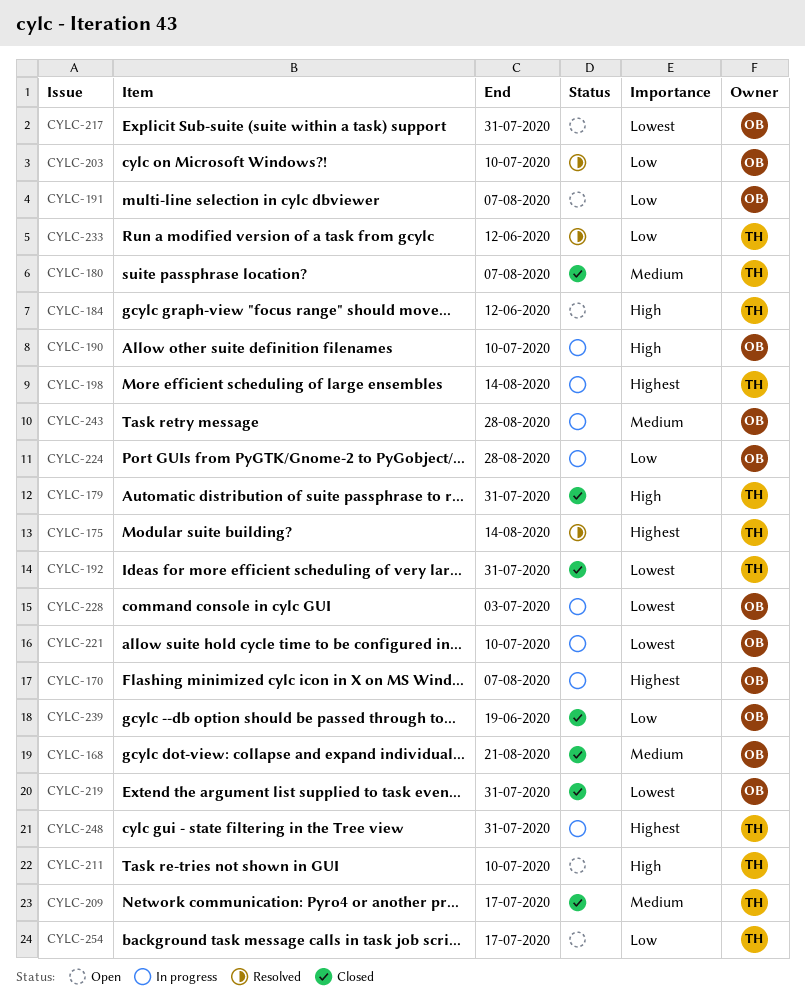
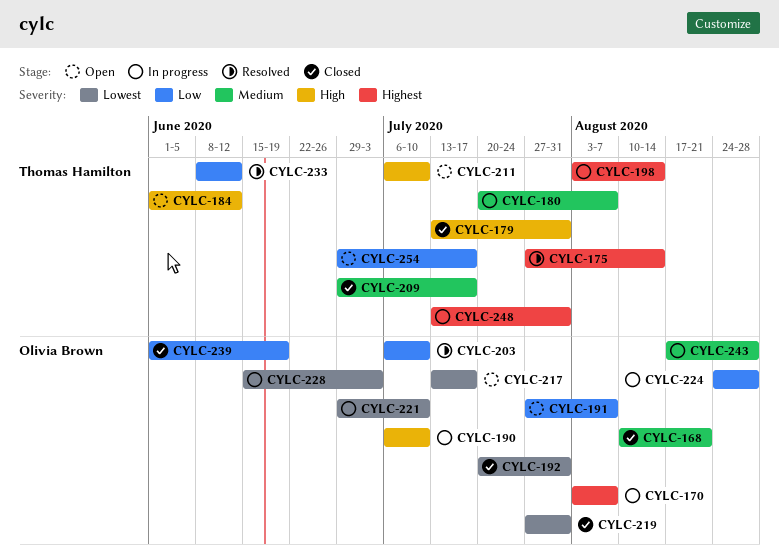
CYLC-180, status: Closed -> In progress
CYLC-192, owner: Thomas Hamilton -> Olivia Brown
CYLC-217, due: Jul 31 -> Jul 17

